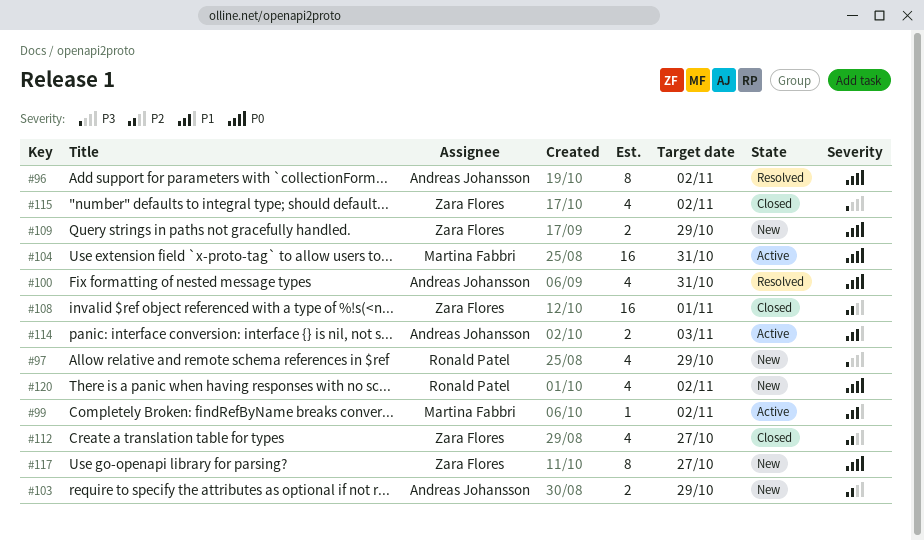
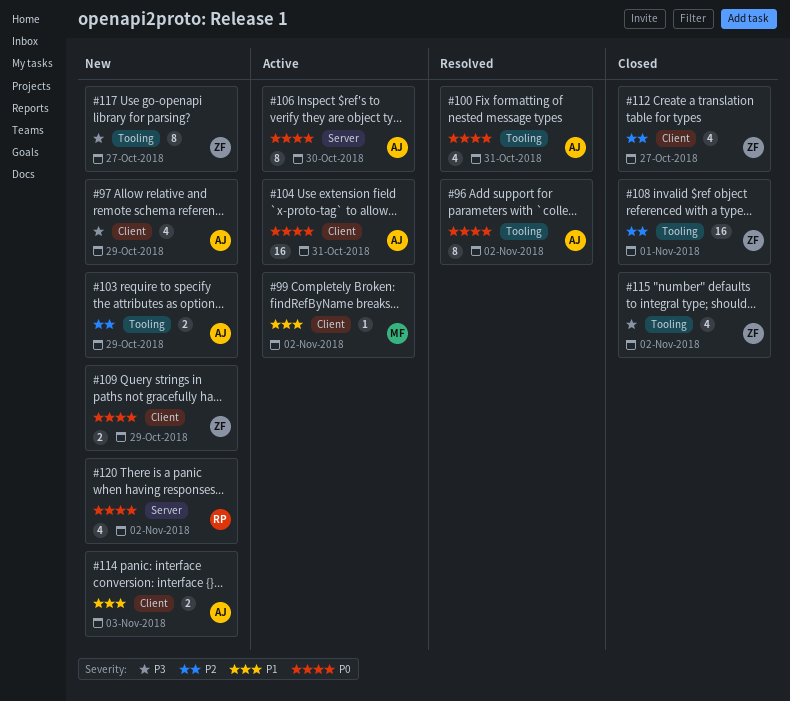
#97, owner: Ronald Patel -> Andreas Johansson
#104, owner: Martina Fabbri -> Andreas Johansson
#106: none -> present
#114, status: Active -> New
#117, priority: P0 -> P3

